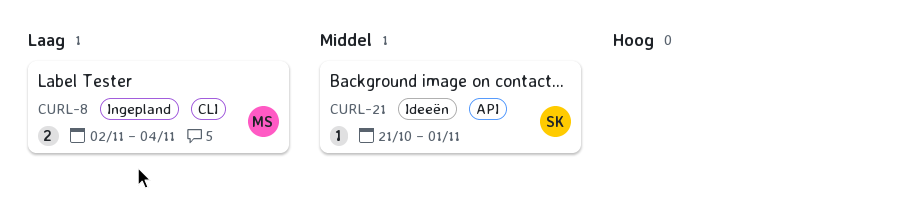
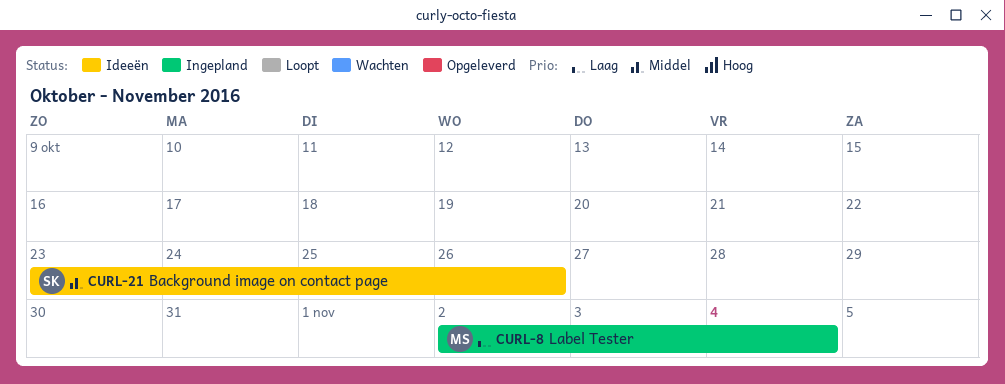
CURL-21, start: Oct 21 -> Oct 23
CURL-21, due: Nov 1 -> Oct 26

